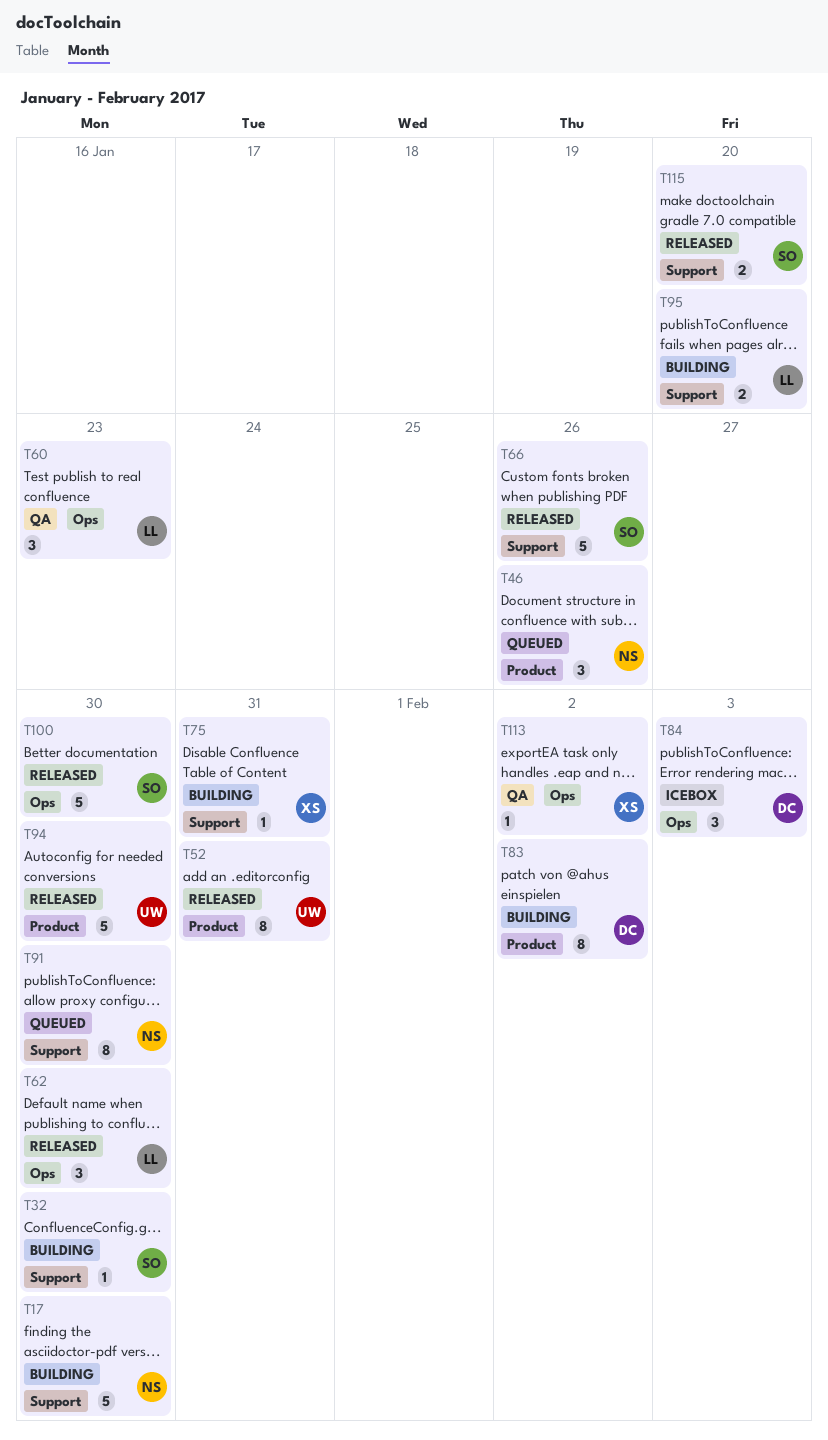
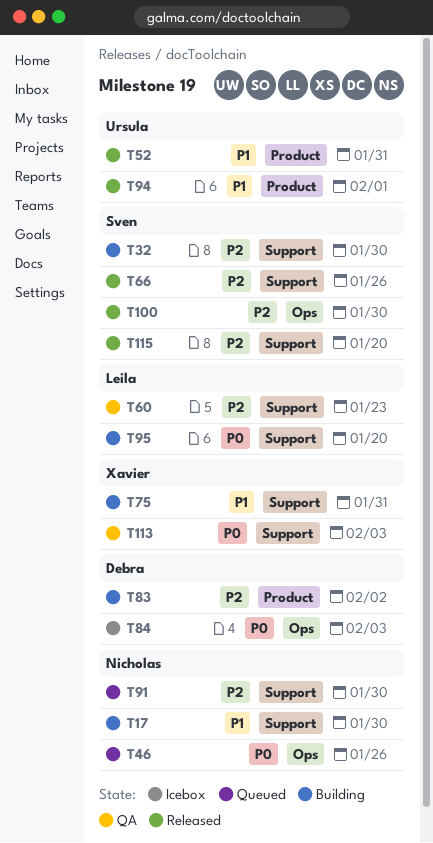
T46, label: Product -> Ops
T60, label: Ops -> Support
T62: present -> none
T94, due: Jan 30 -> Feb 1
T113, label: Ops -> Support
T113, due: Feb 2 -> Feb 3

